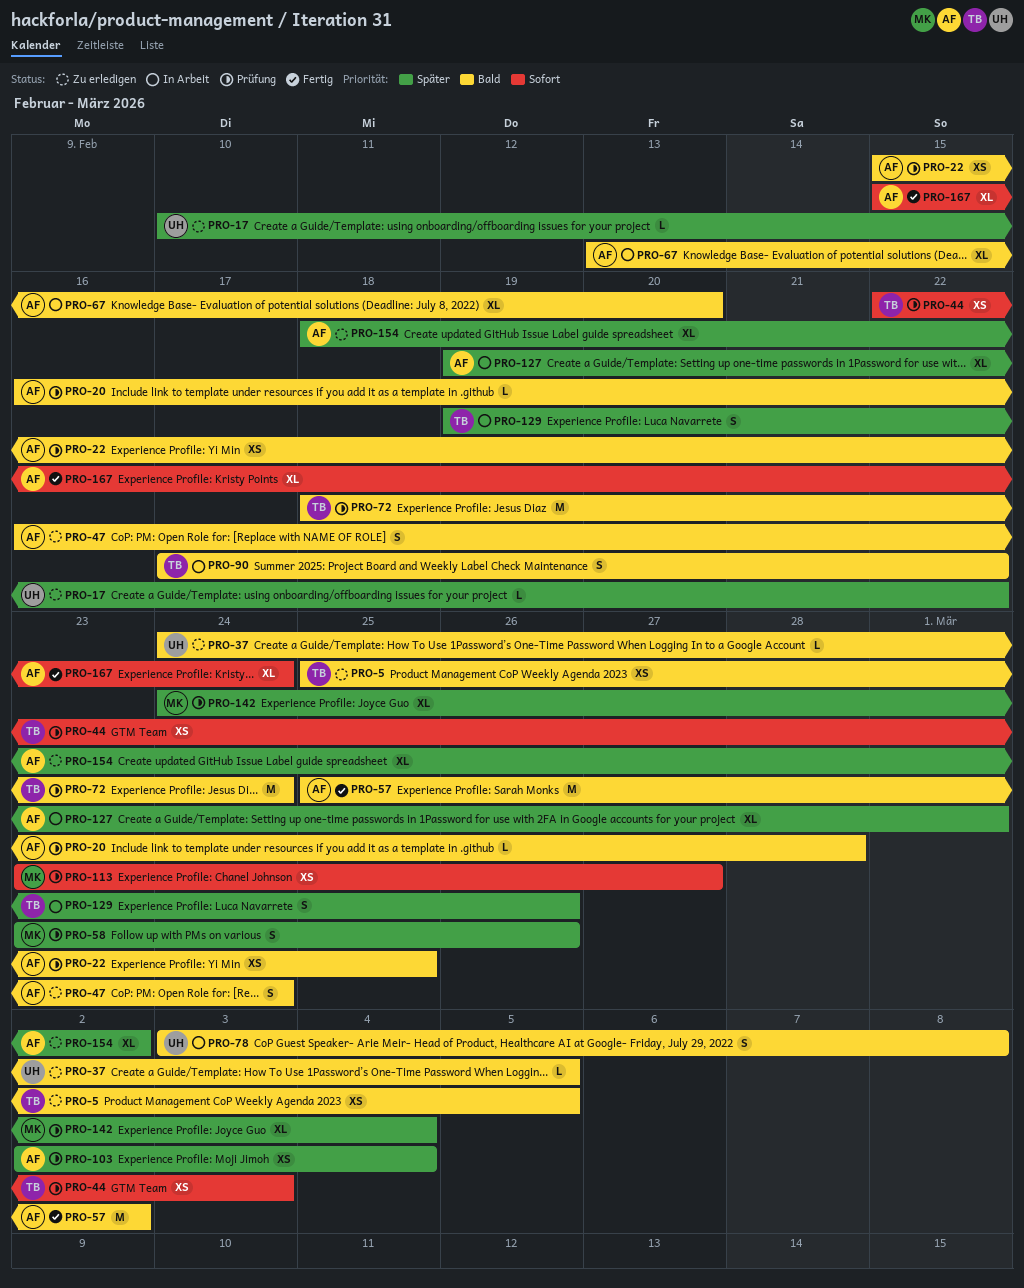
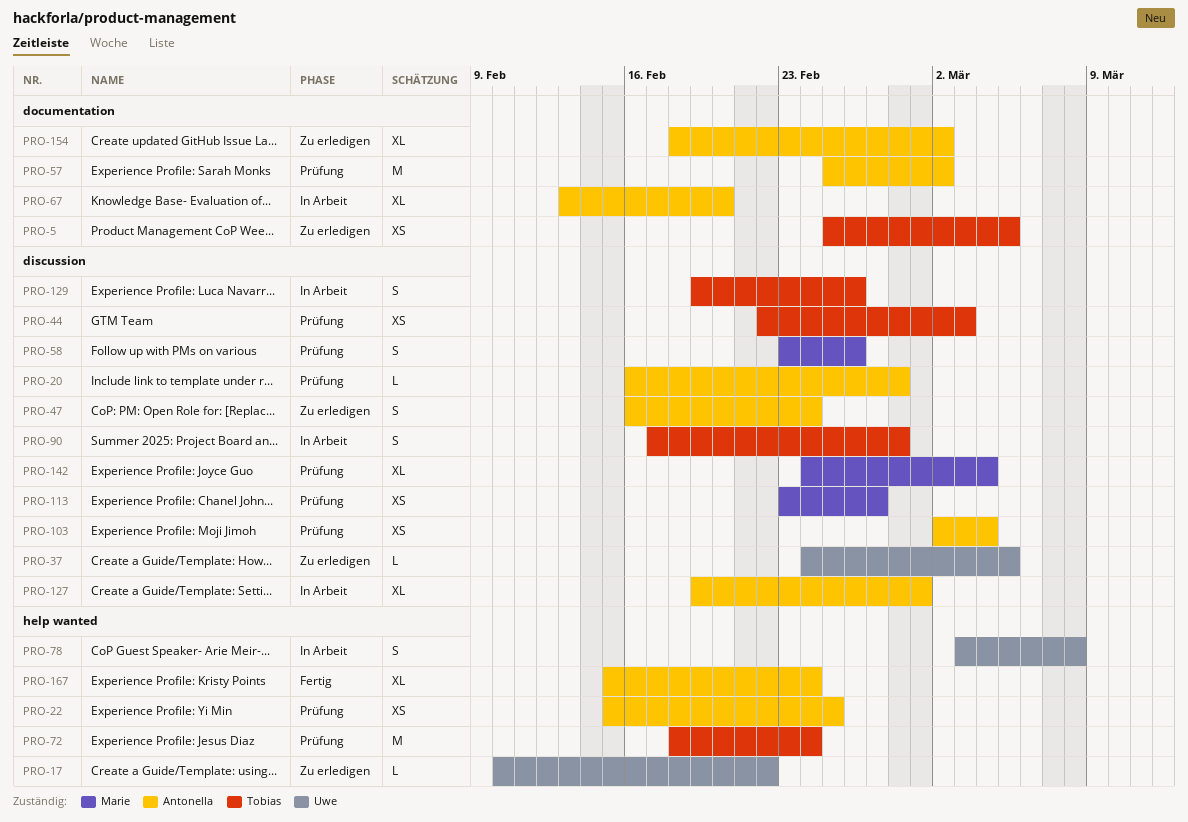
PRO-57, status: Fertig -> Prüfung
PRO-90, due: Feb 22 -> Feb 28

